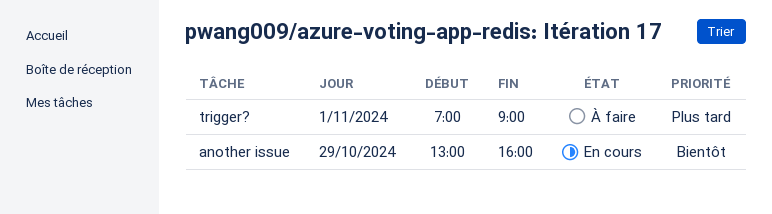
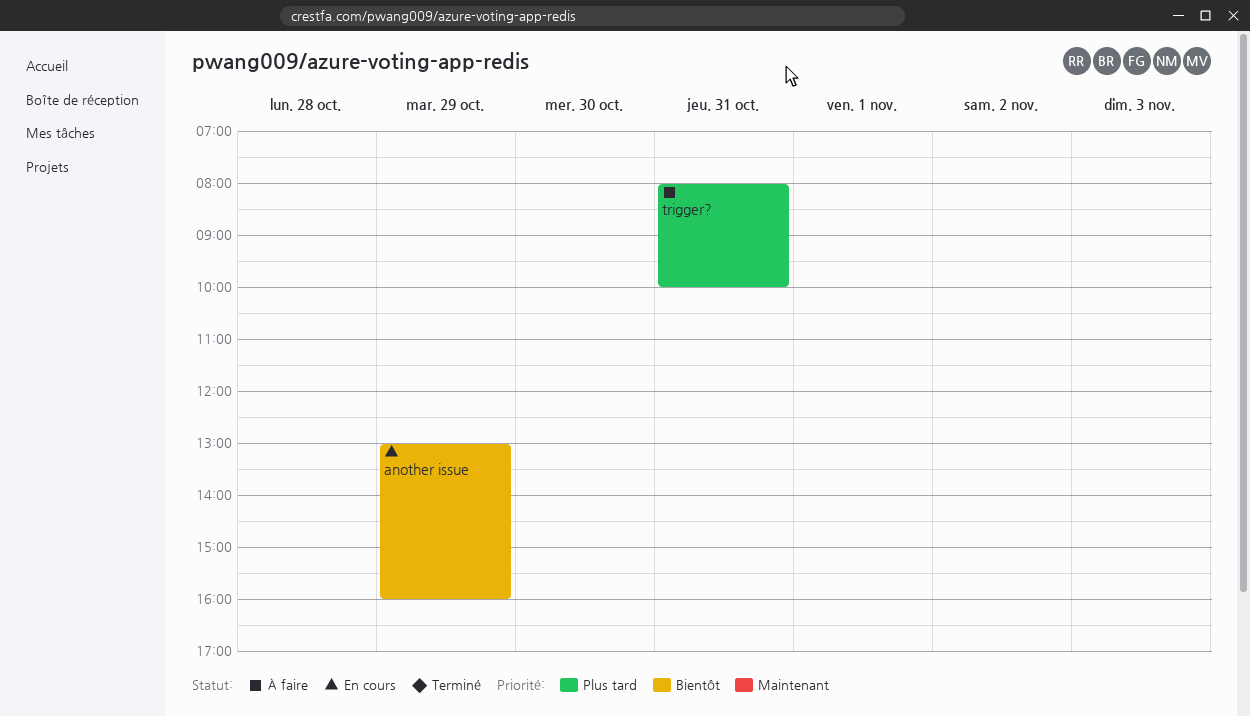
trigger?, day: Nov 1 -> Oct 31
trigger?, begins: 07:00 -> 08:00
trigger?, ends: 09:00 -> 10:00

